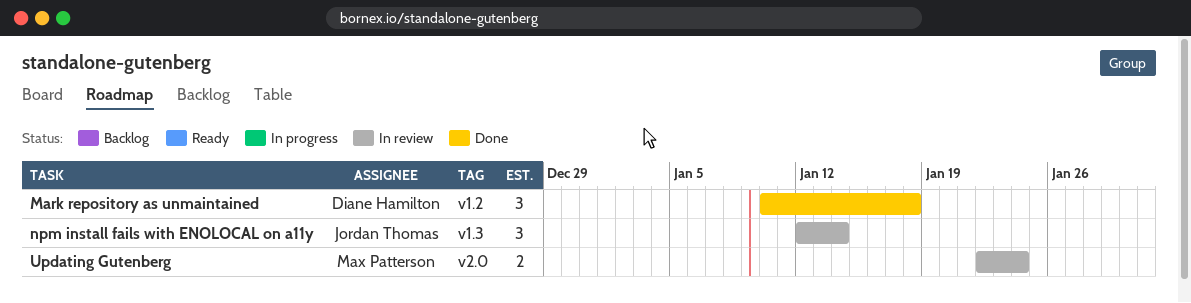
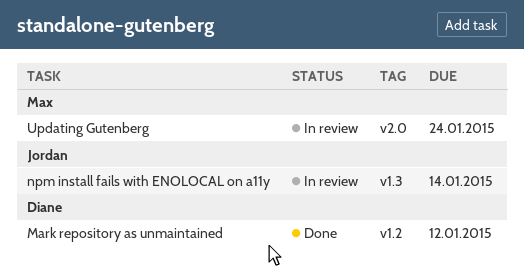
Mark repository as unmaintained, due: Jan 18 -> Jan 12

